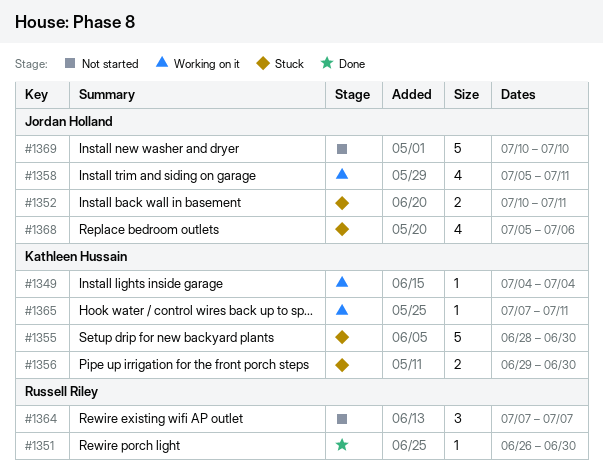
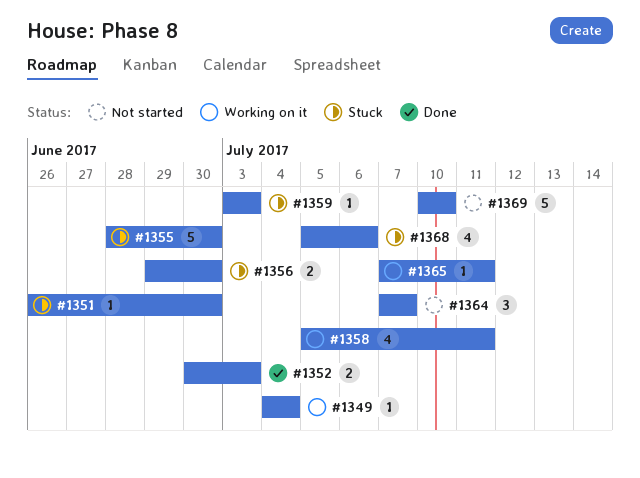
#1351, status: Done -> Stuck
#1352, status: Stuck -> Done
#1352, start: Jul 10 -> Jun 30
#1352, due: Jul 11 -> Jul 3
#1359: none -> present

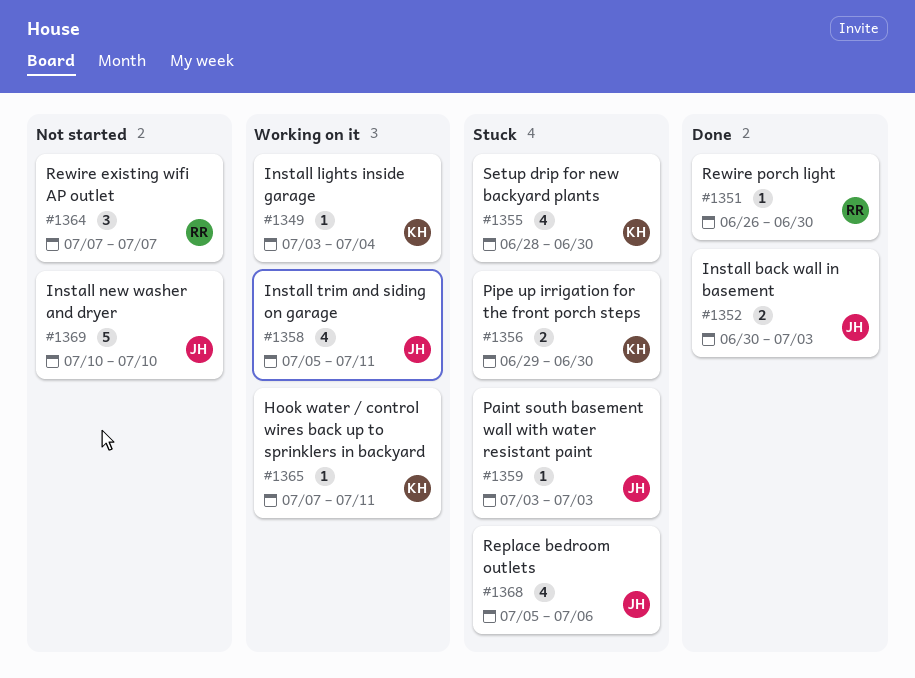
#1349, start: Jul 4 -> Jul 3
#1351, status: Stuck -> Done
#1355, estimate: 5 -> 4

